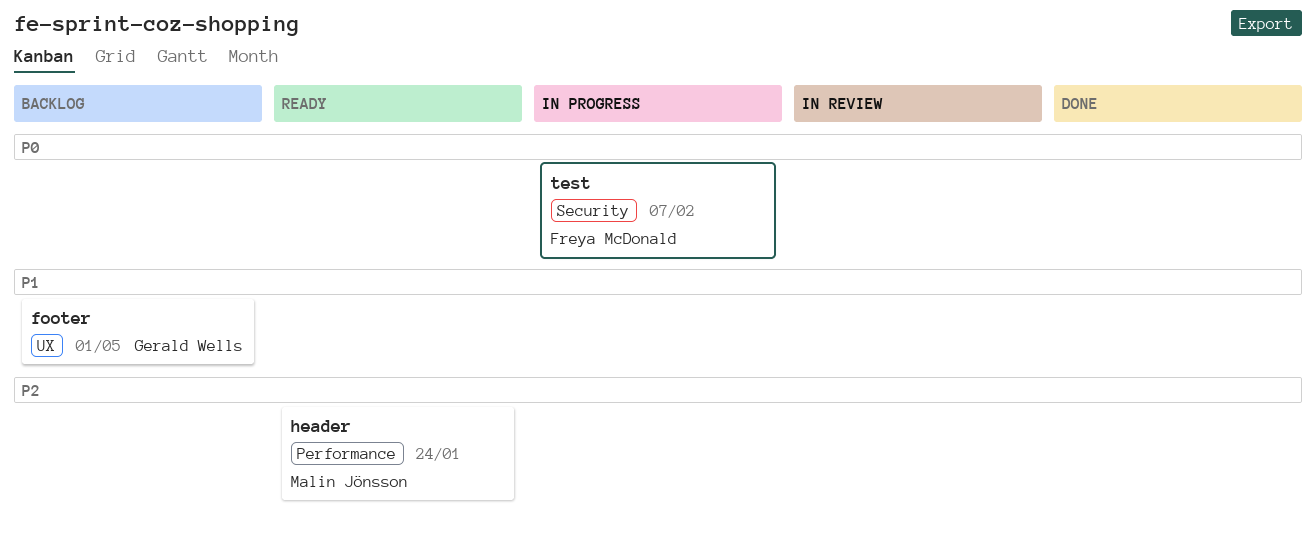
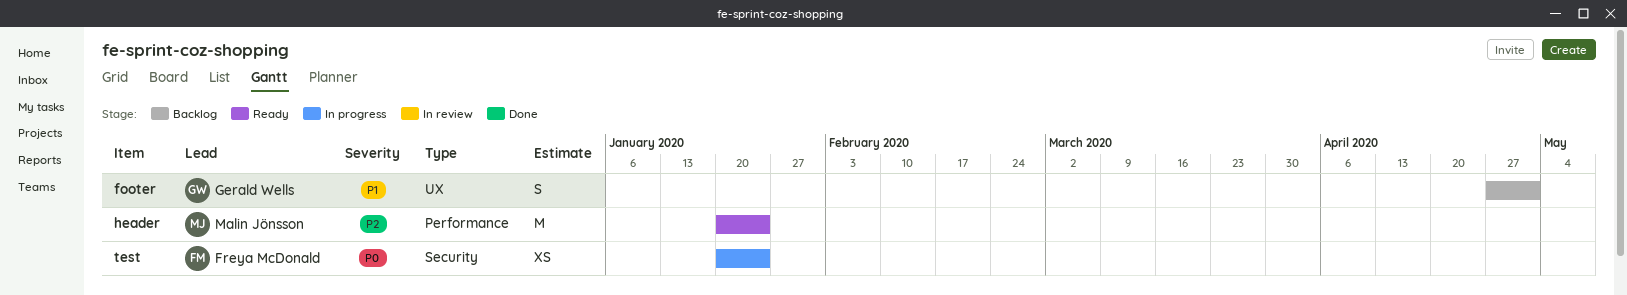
test, due: Feb 7 -> Jan 24

